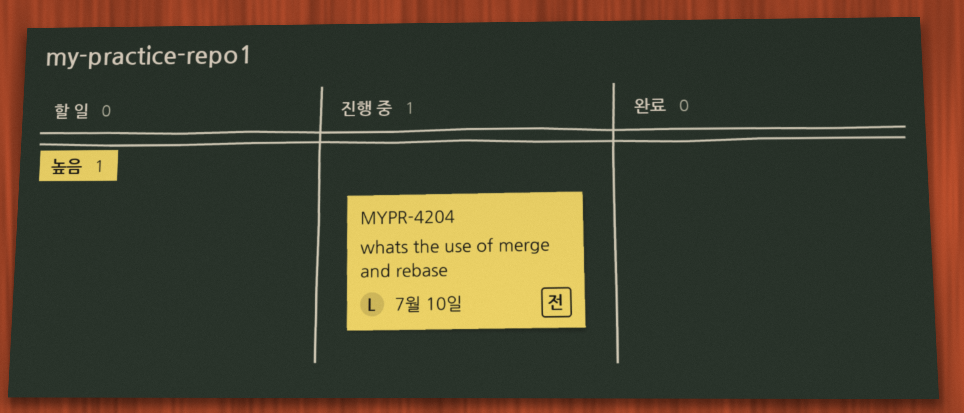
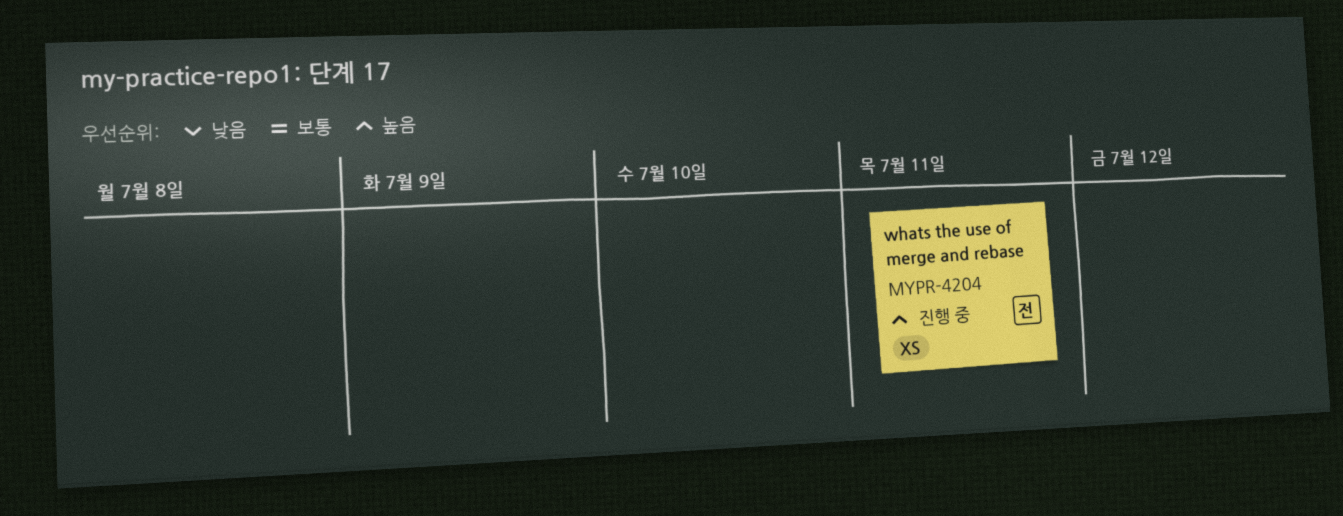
MYPR-4204, estimate: L -> XS
MYPR-4204, due: Jul 10 -> Jul 11

